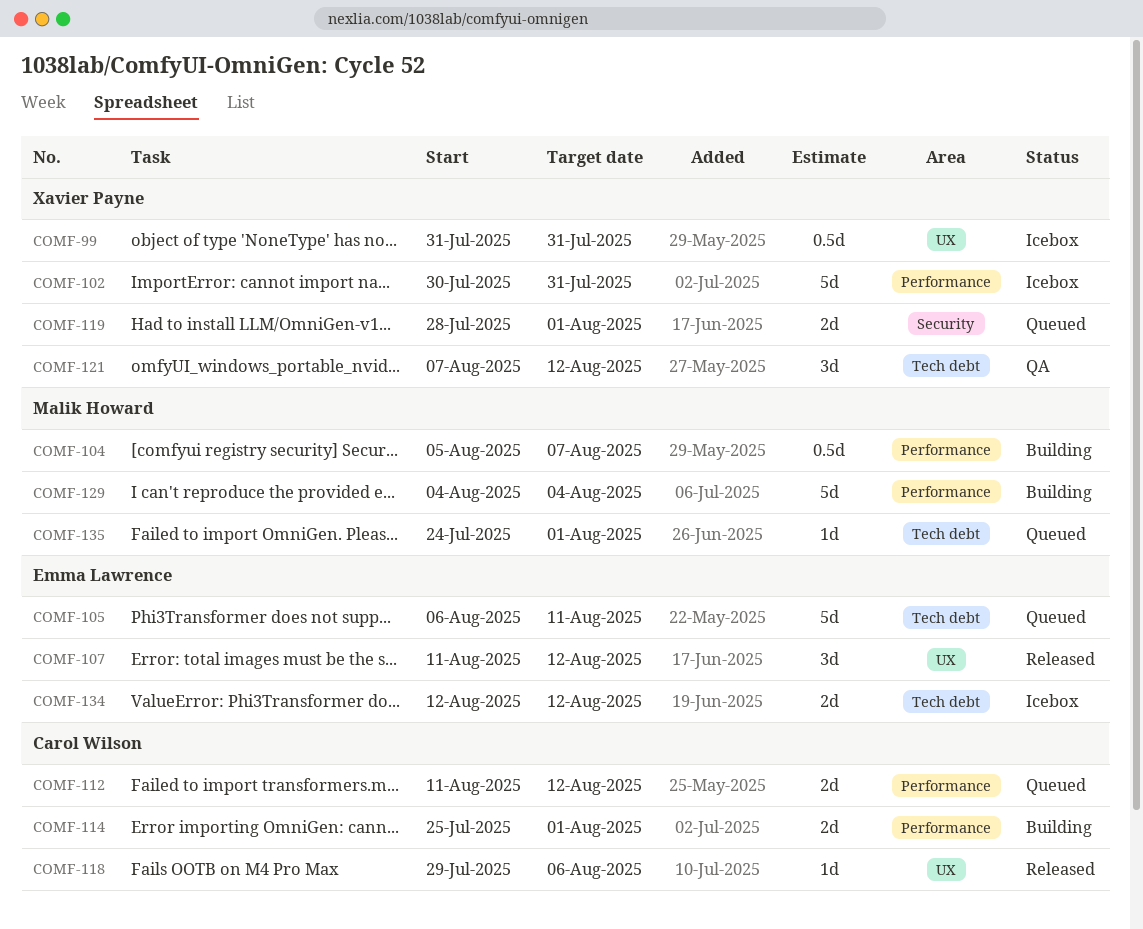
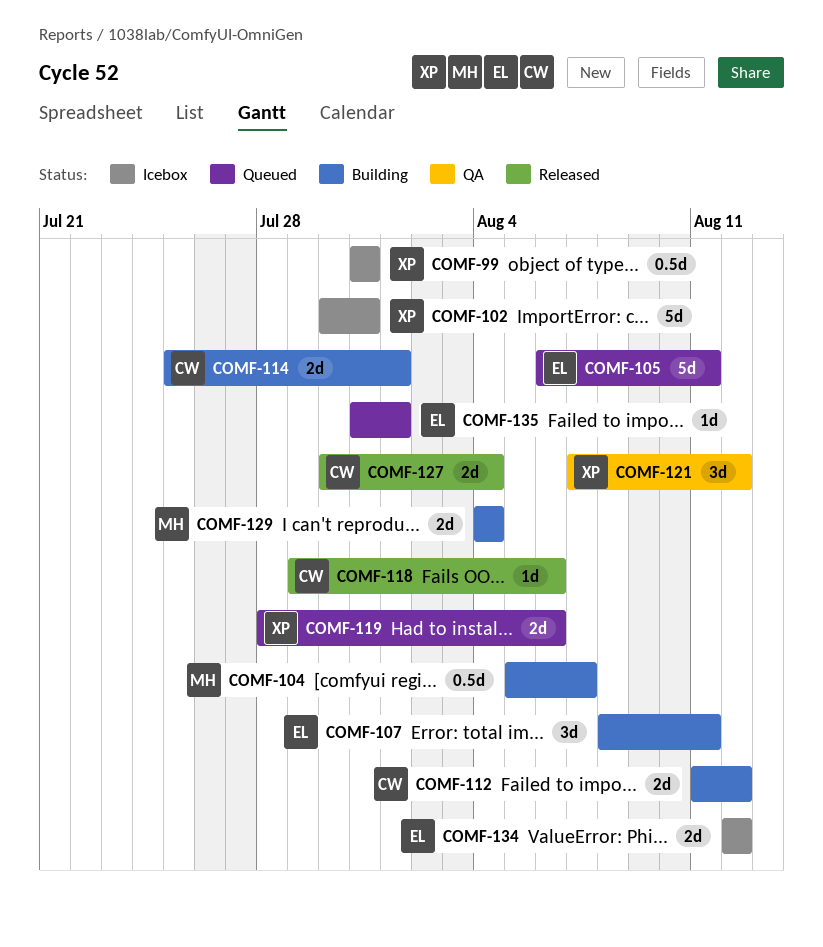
COMF-107, status: Released -> Building
COMF-107, start: Aug 11 -> Aug 8
COMF-107, due: Aug 12 -> Aug 11
COMF-112, status: Queued -> Building
COMF-119, due: Aug 1 -> Aug 6
COMF-127: none -> present
COMF-129, estimate: 5d -> 2d
COMF-135, owner: Malik Howard -> Emma Lawrence
COMF-135, start: Jul 24 -> Jul 31

